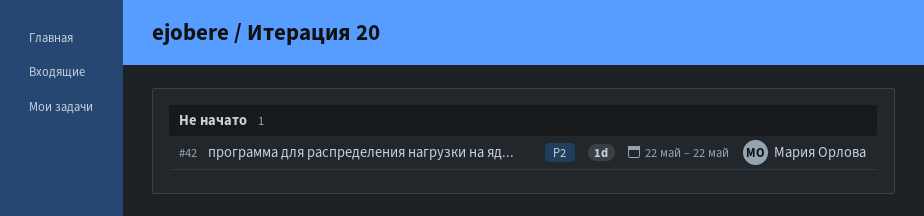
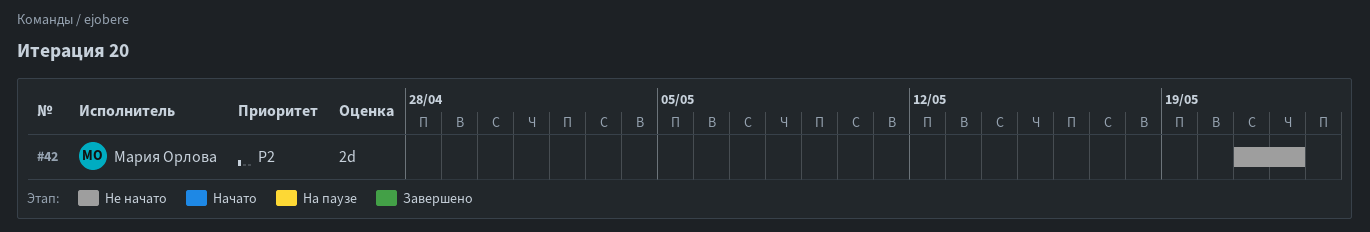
#42, estimate: 1d -> 2d
#42, start: May 22 -> May 21

